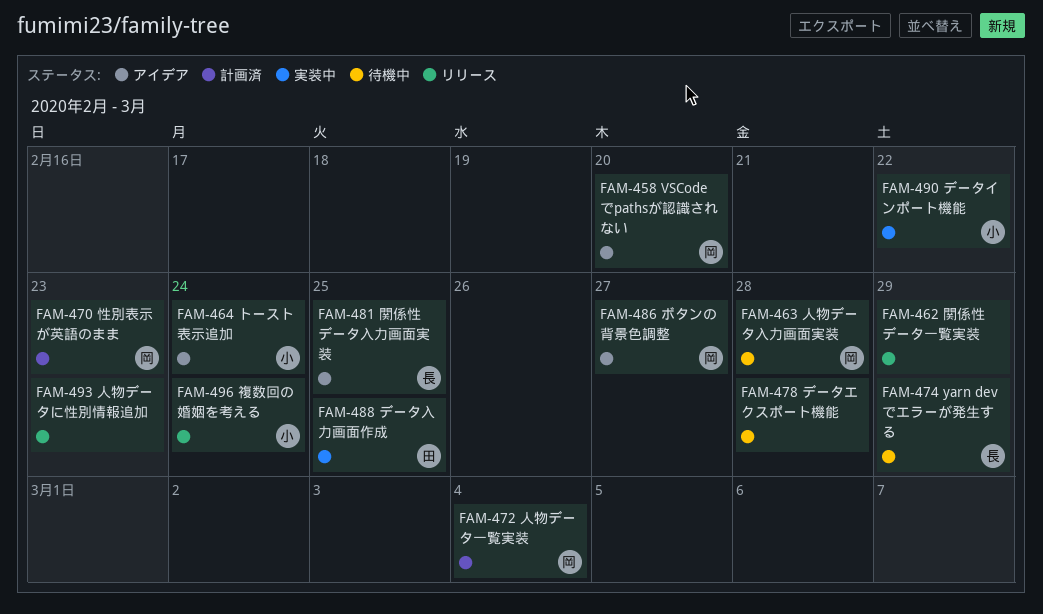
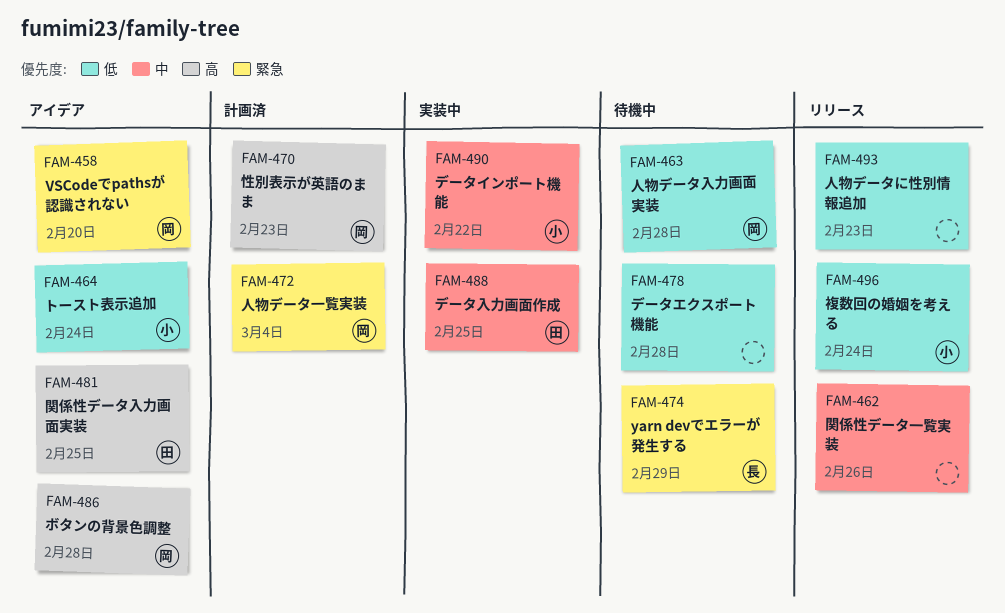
FAM-462, due: Feb 29 -> Feb 26
FAM-481, owner: 長 -> 田
FAM-486, due: Feb 27 -> Feb 28

